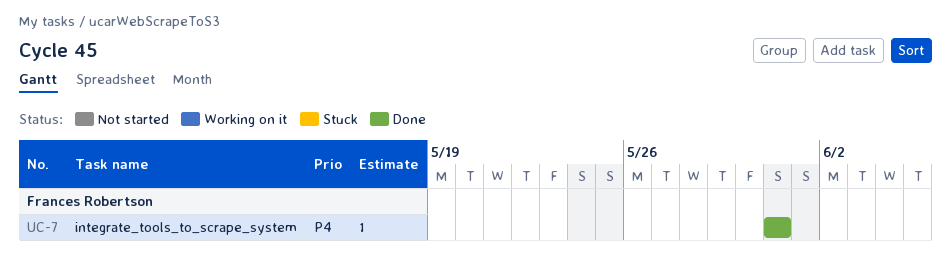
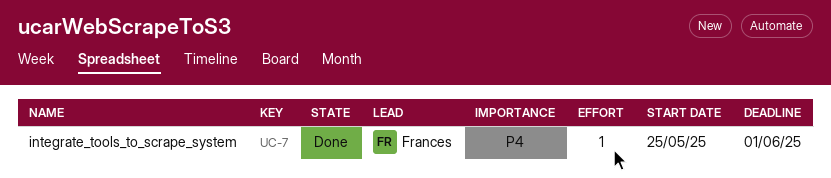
UC-7, start: May 31 -> May 25
UC-7, due: May 31 -> Jun 1

